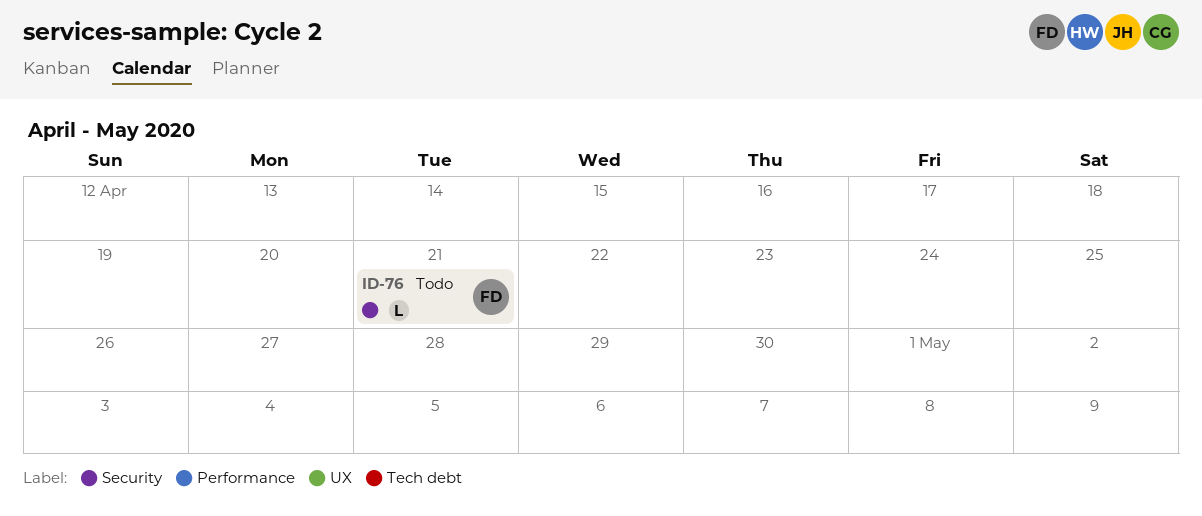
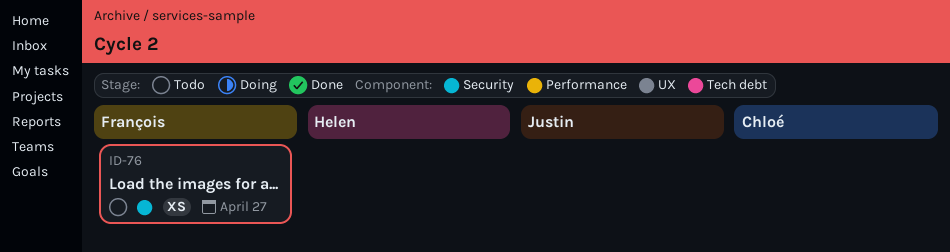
ID-76, estimate: L -> XS
ID-76, due: Apr 21 -> Apr 27

